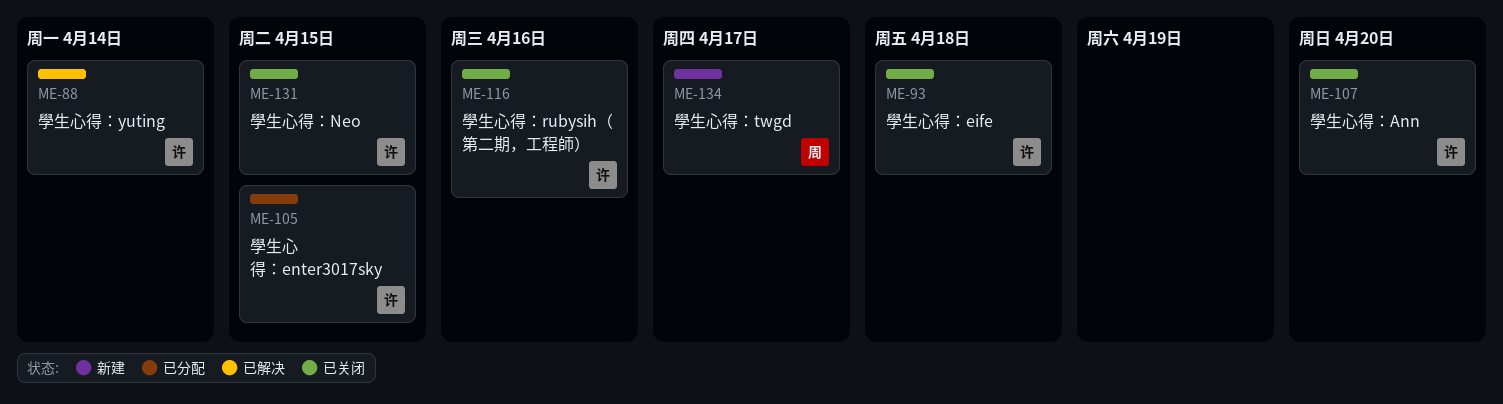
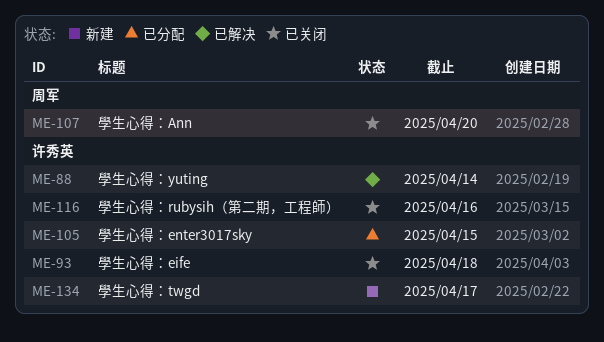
ME-107, owner: 许秀英 -> 周军
ME-131: present -> none
ME-134, owner: 周军 -> 许秀英

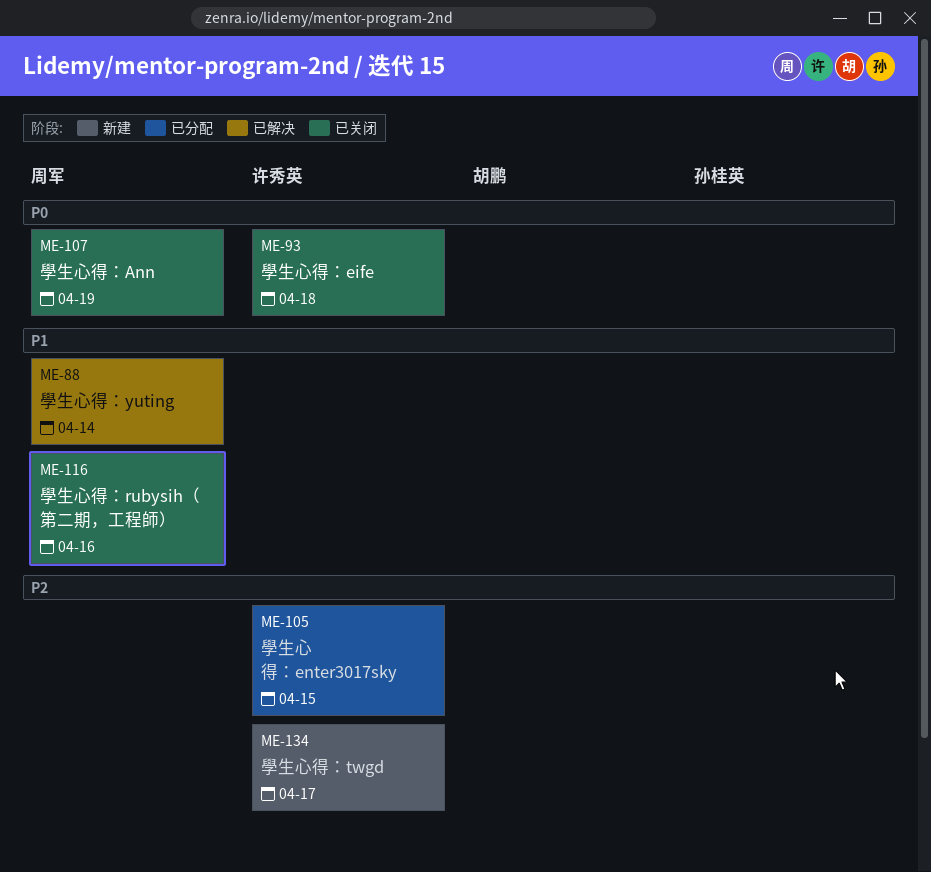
ME-88, owner: 许秀英 -> 周军
ME-107, due: Apr 20 -> Apr 19
ME-116, owner: 许秀英 -> 周军

